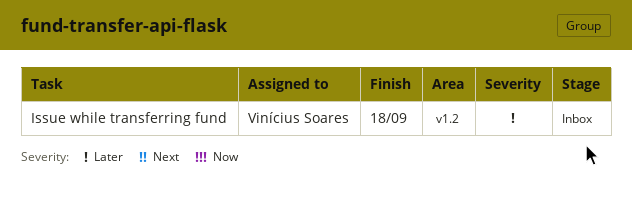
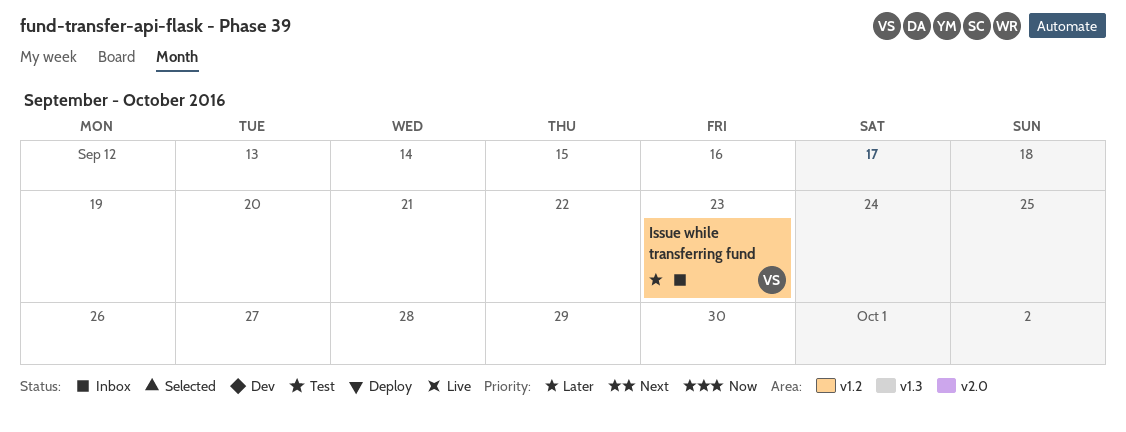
Issue while transferring fund, due: Sep 18 -> Sep 23

